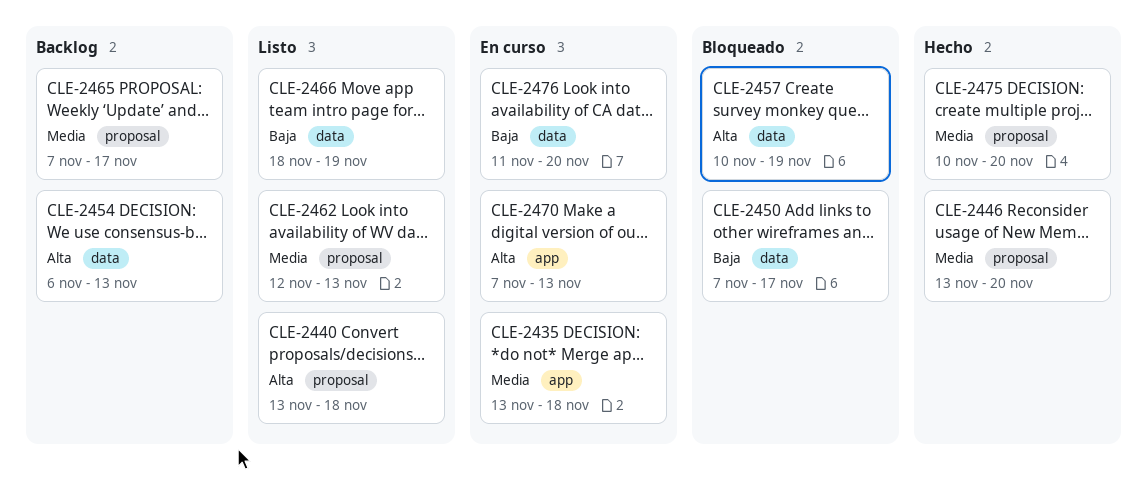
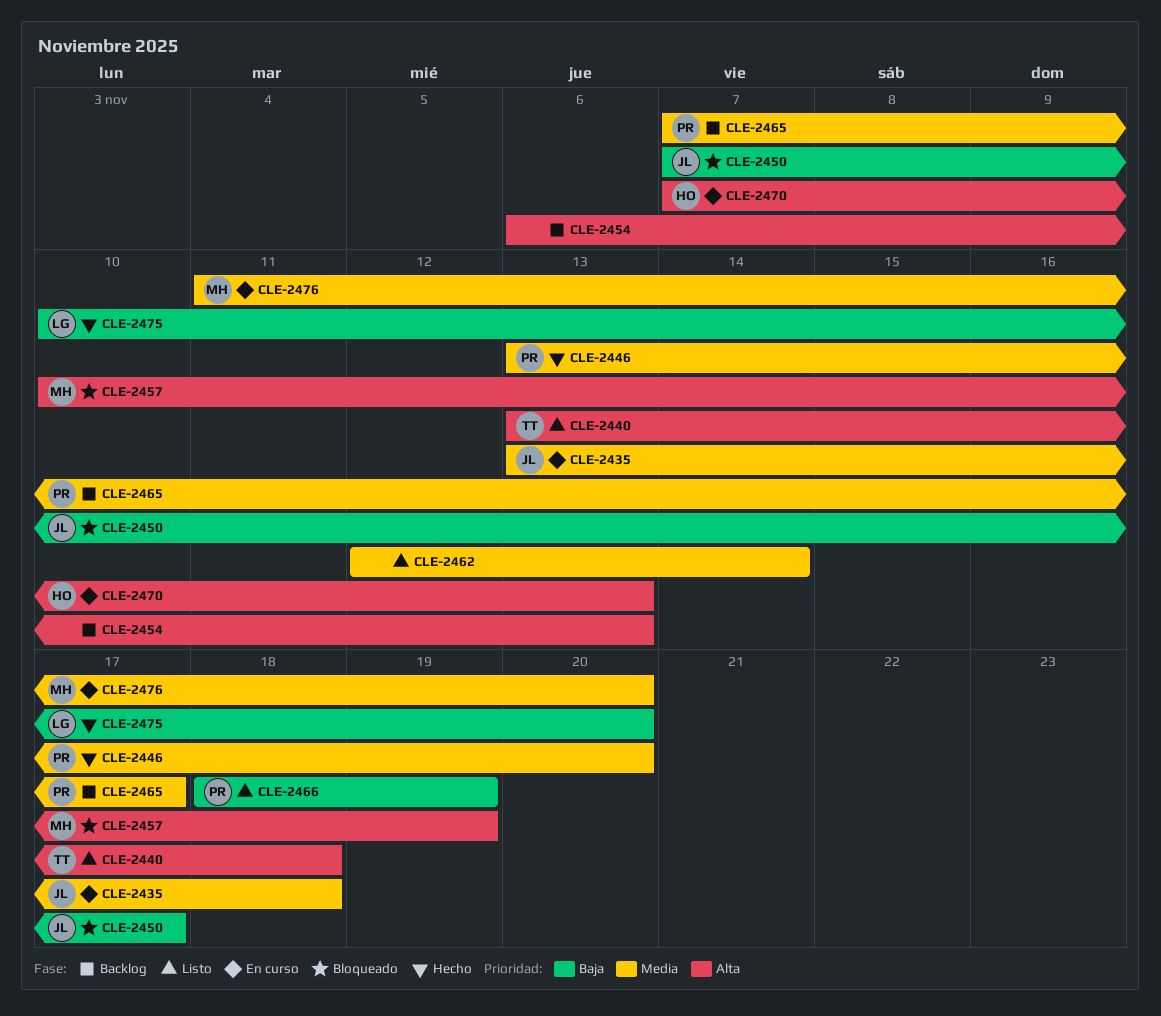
CLE-2462, due: Nov 13 -> Nov 14
CLE-2475, priority: Media -> Baja
CLE-2476, priority: Baja -> Media

